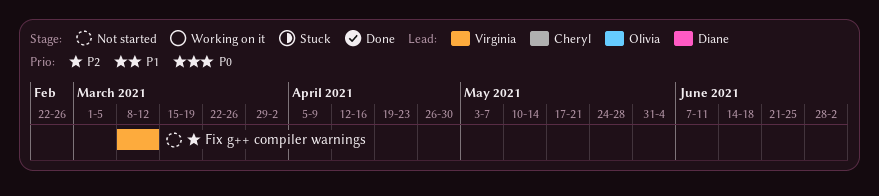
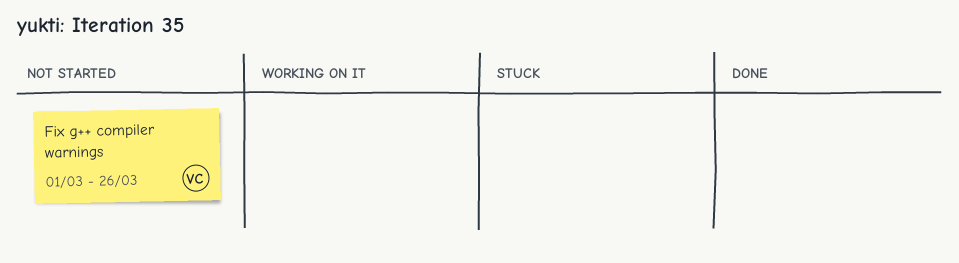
Fix g++ compiler warnings, start: Mar 8 -> Mar 1
Fix g++ compiler warnings, due: Mar 12 -> Mar 26

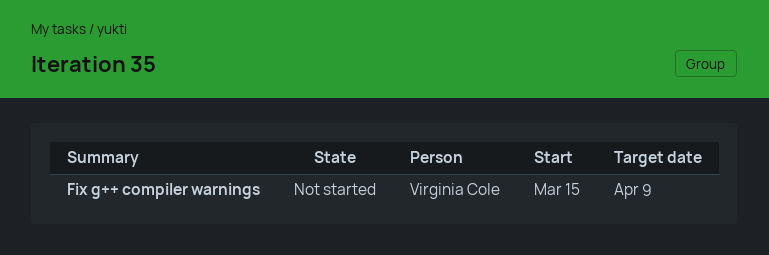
Fix g++ compiler warnings, start: Mar 1 -> Mar 15
Fix g++ compiler warnings, due: Mar 26 -> Apr 9

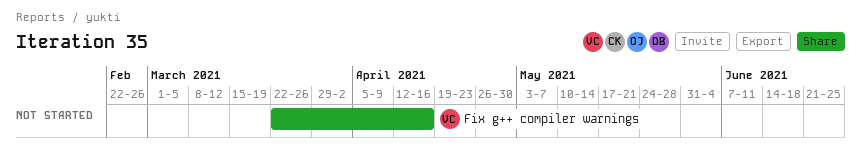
Fix g++ compiler warnings, start: Mar 15 -> Mar 22
Fix g++ compiler warnings, due: Apr 9 -> Apr 16

